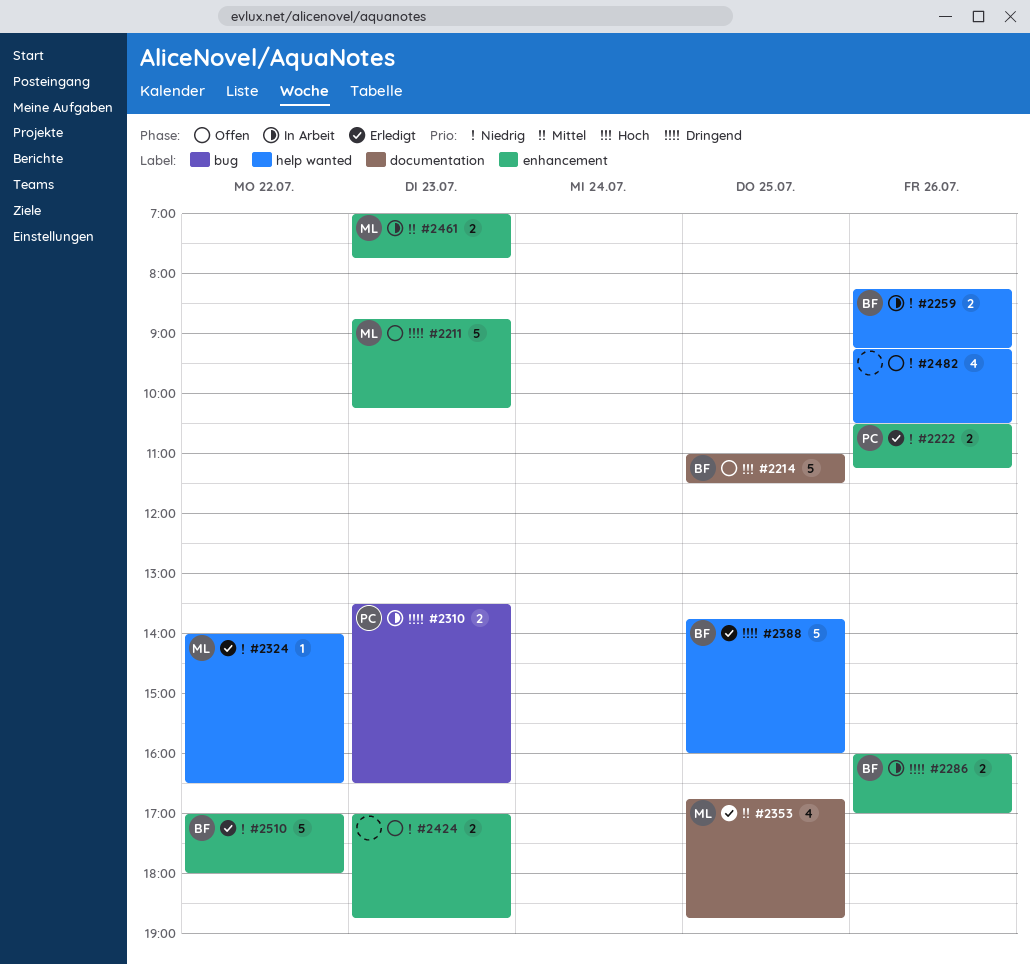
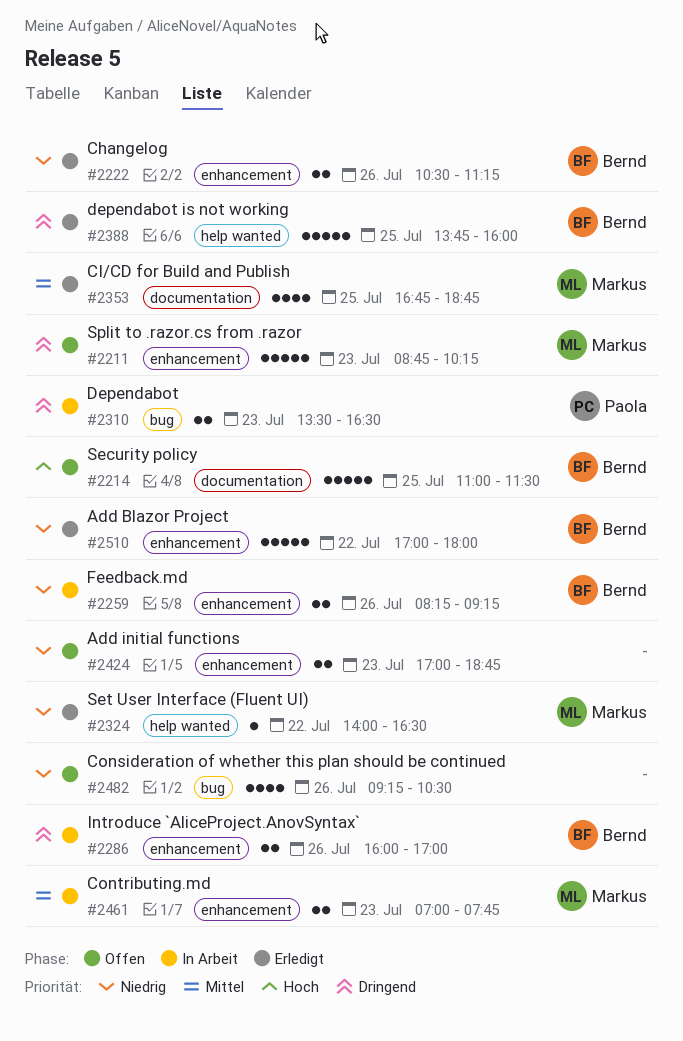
#2222, owner: Paola -> Bernd
#2259, label: help wanted -> enhancement
#2482, label: help wanted -> bug

